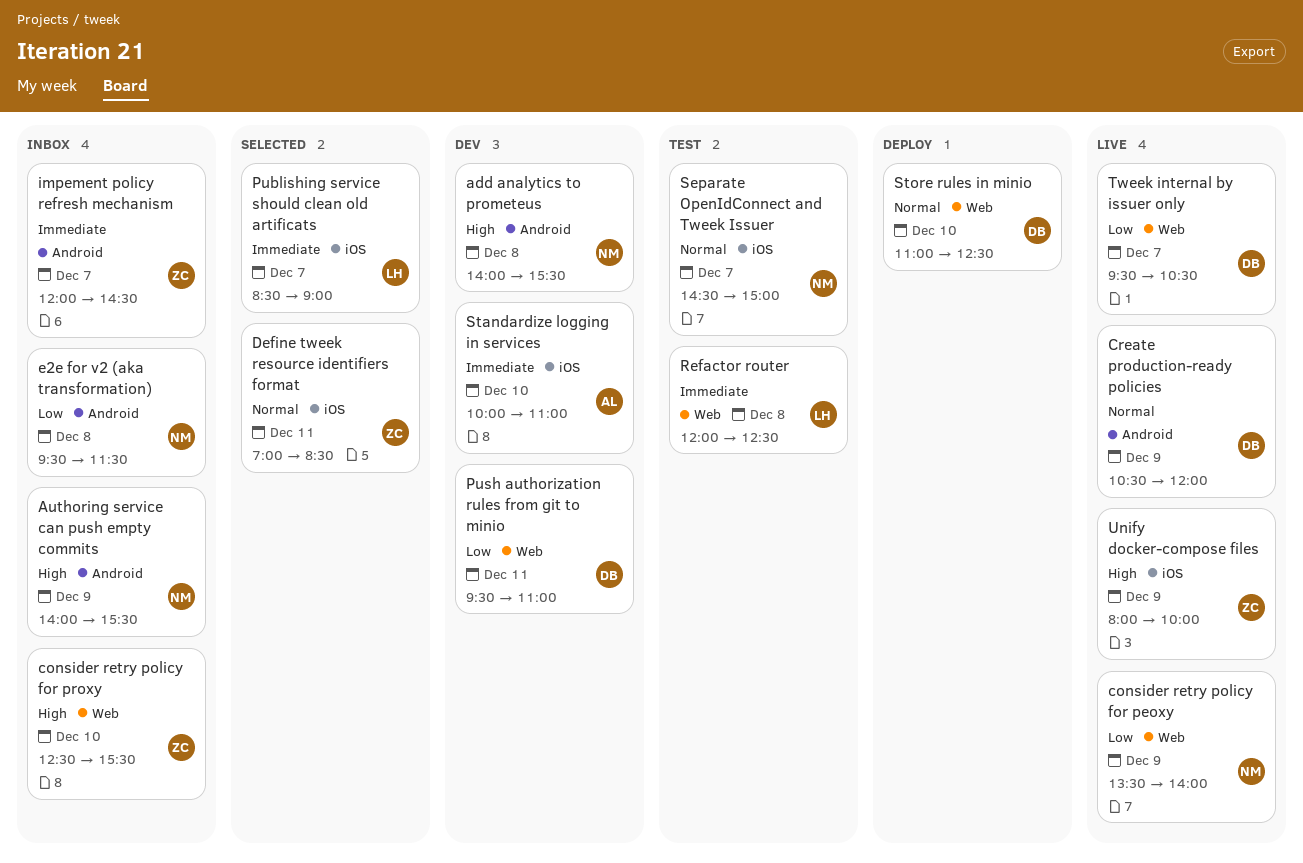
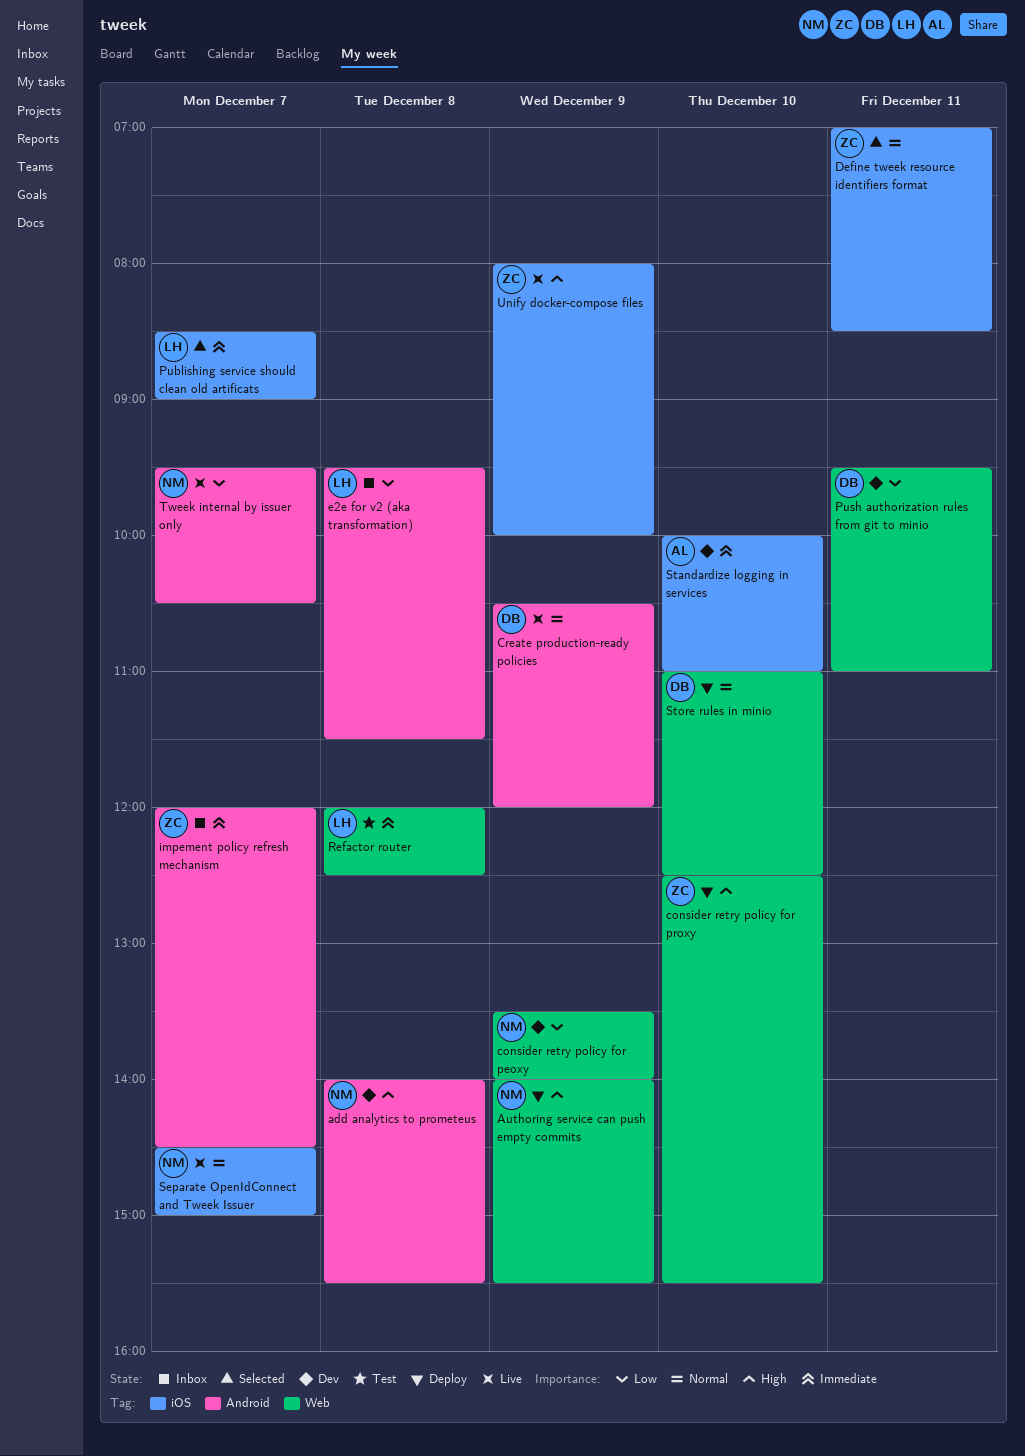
Authoring service can push empty commits, status: Inbox -> Deploy
Authoring service can push empty commits, label: Android -> Web
consider retry policy for peoxy, status: Live -> Dev
consider retry policy for proxy, status: Inbox -> Deploy
e2e for v2 (aka transformation), owner: NM -> LH
Separate OpenIdConnect and Tweek Issuer, status: Test -> Live
Tweek internal by issuer only, owner: DB -> NM
Tweek internal by issuer only, label: Web -> Android

